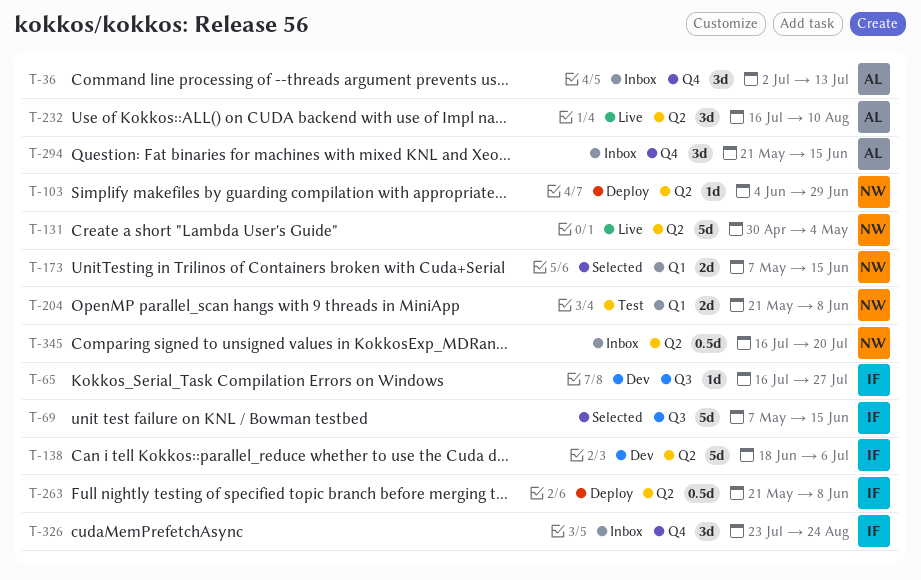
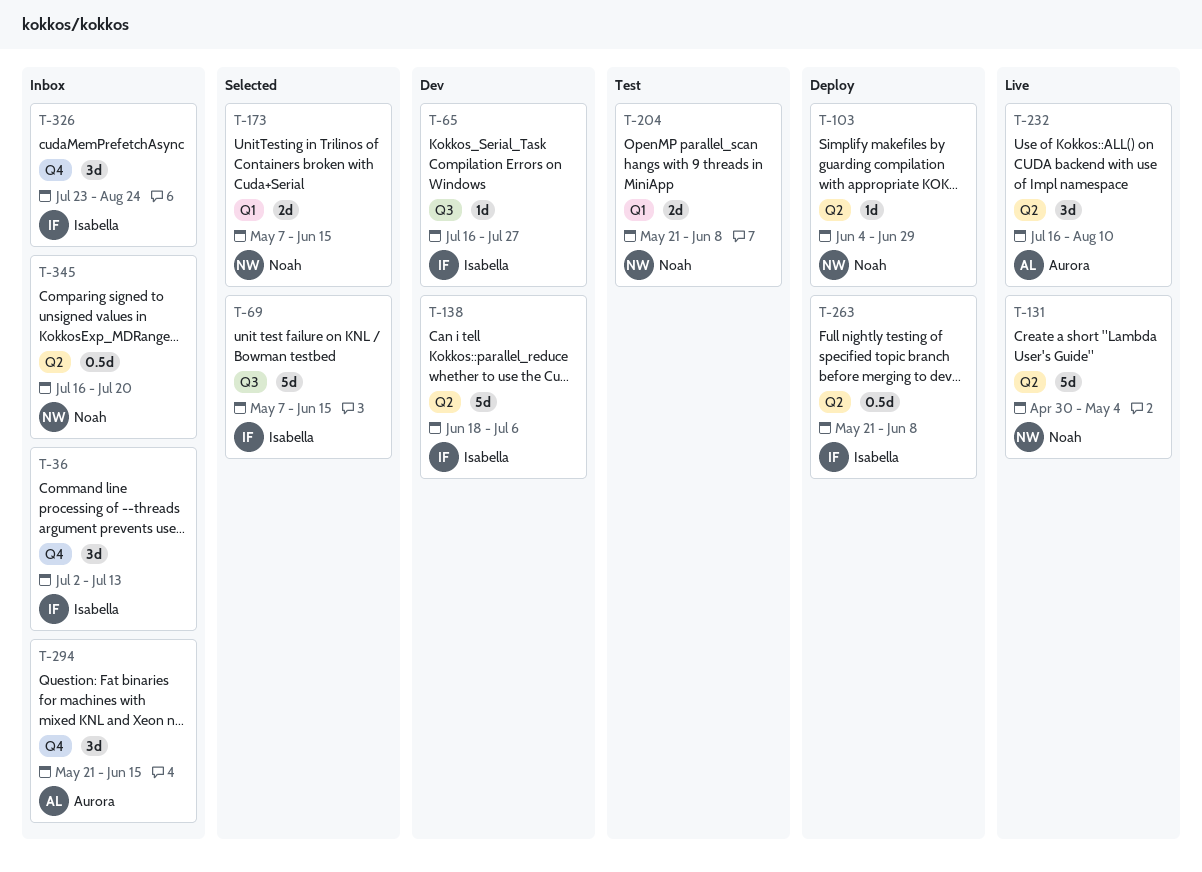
T-36, owner: Aurora -> Isabella

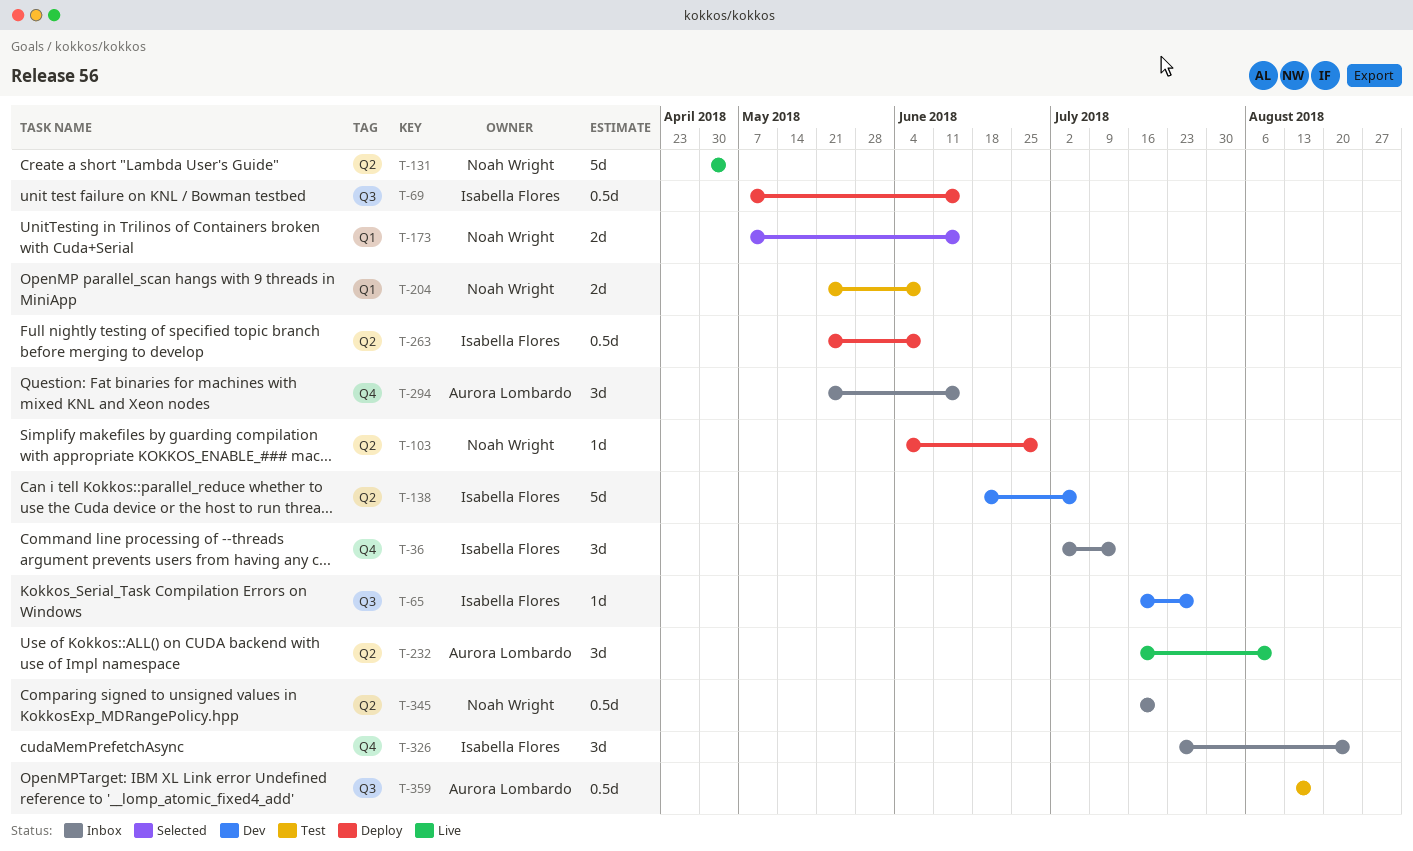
T-69, status: Selected -> Deploy
T-69, estimate: 5d -> 0.5d
T-359: none -> present

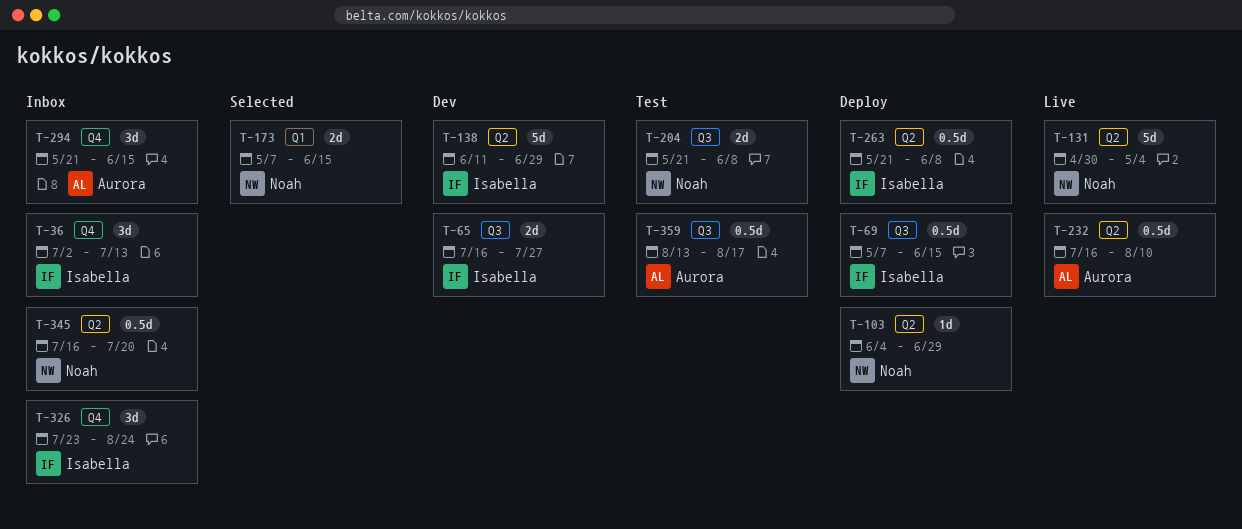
T-65, estimate: 1d -> 2d
T-138, start: Jun 18 -> Jun 11
T-138, due: Jul 6 -> Jun 29
T-204, label: Q1 -> Q3
T-232, estimate: 3d -> 0.5d

